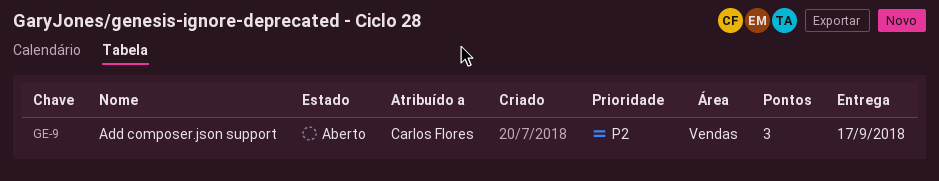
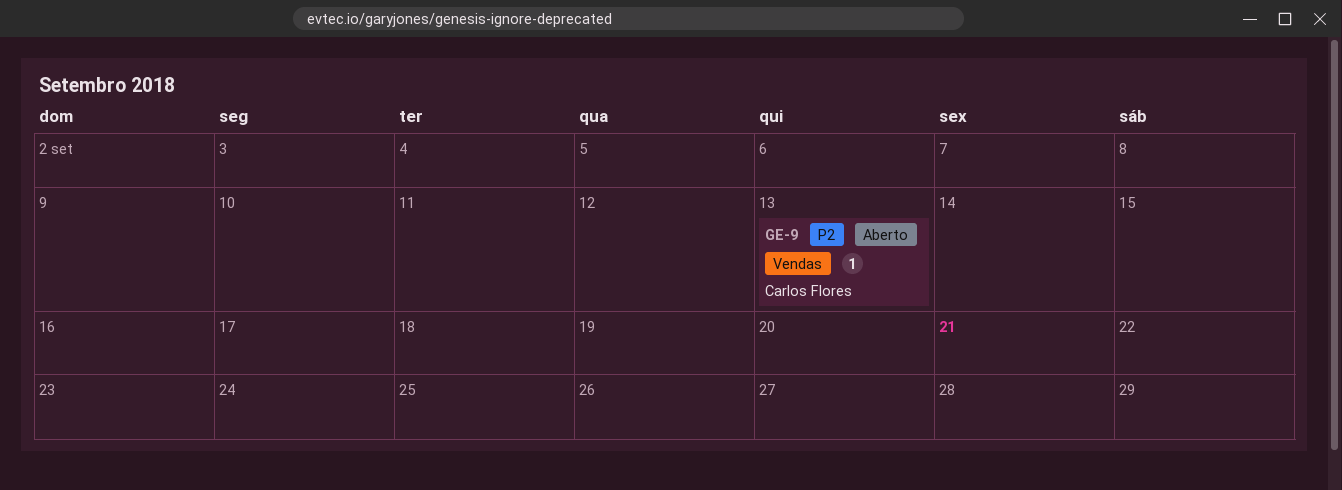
GE-9, estimate: 3 -> 1
GE-9, due: Sep 17 -> Sep 13

